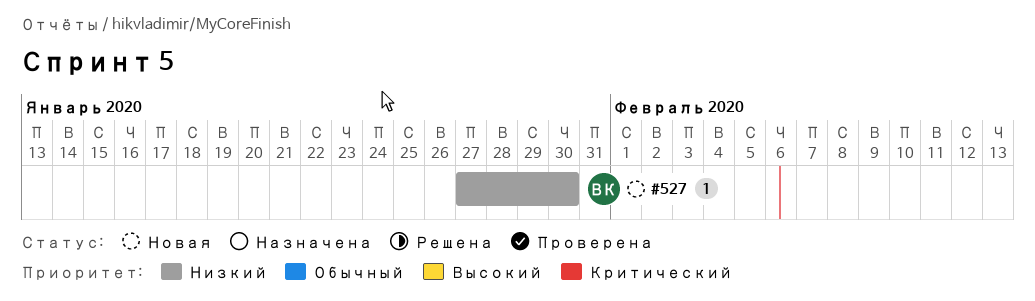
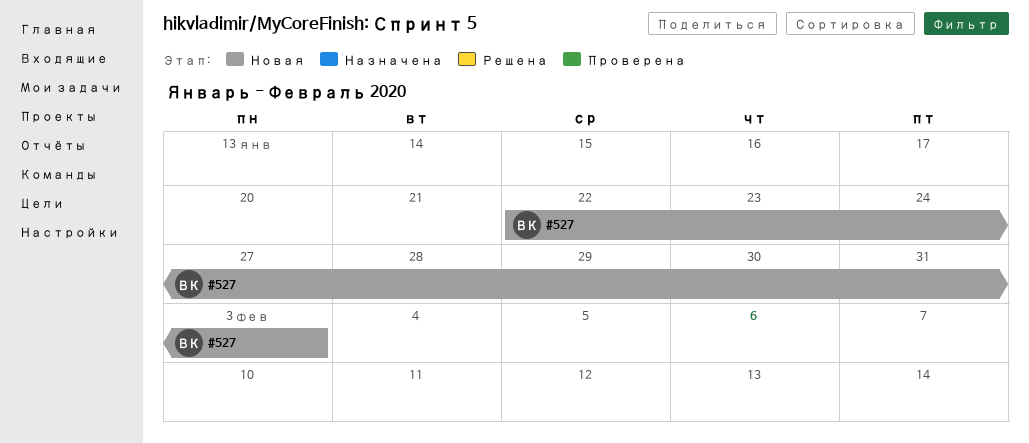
#527, start: Jan 27 -> Jan 22
#527, due: Jan 30 -> Feb 3

